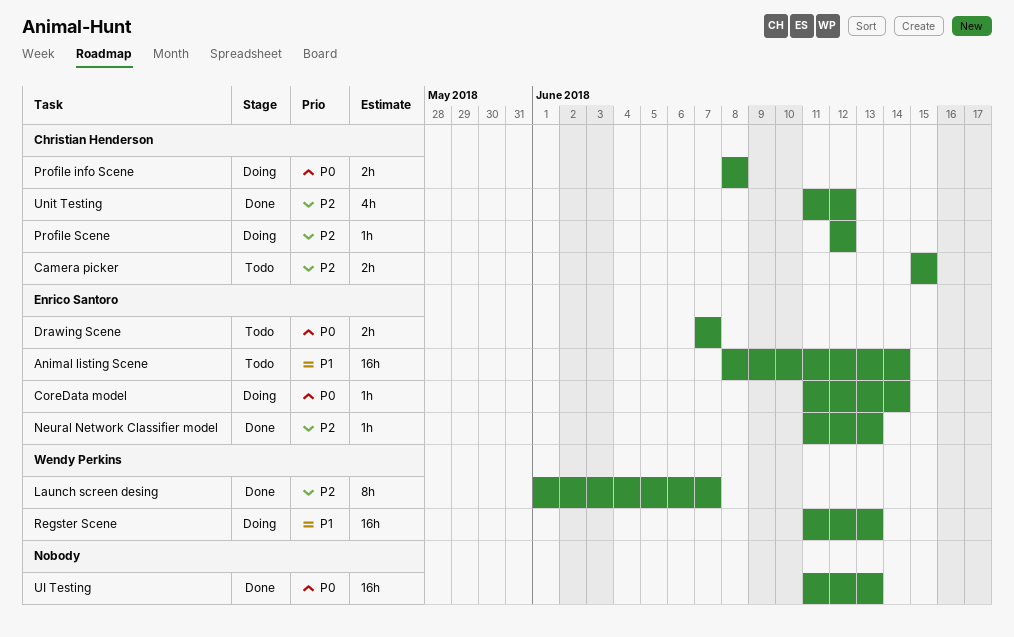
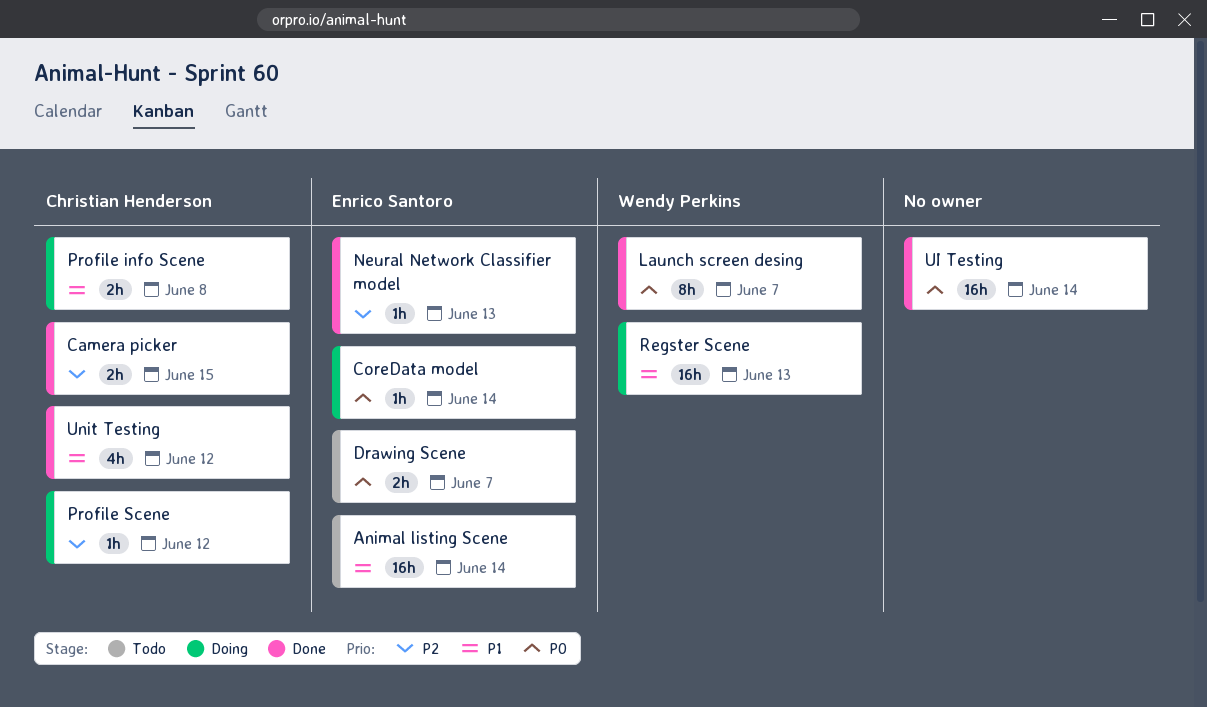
Camera picker, status: Todo -> Done
Launch screen desing, priority: P2 -> P0
Profile info Scene, priority: P0 -> P1
UI Testing, due: Jun 13 -> Jun 14
Unit Testing, priority: P2 -> P1

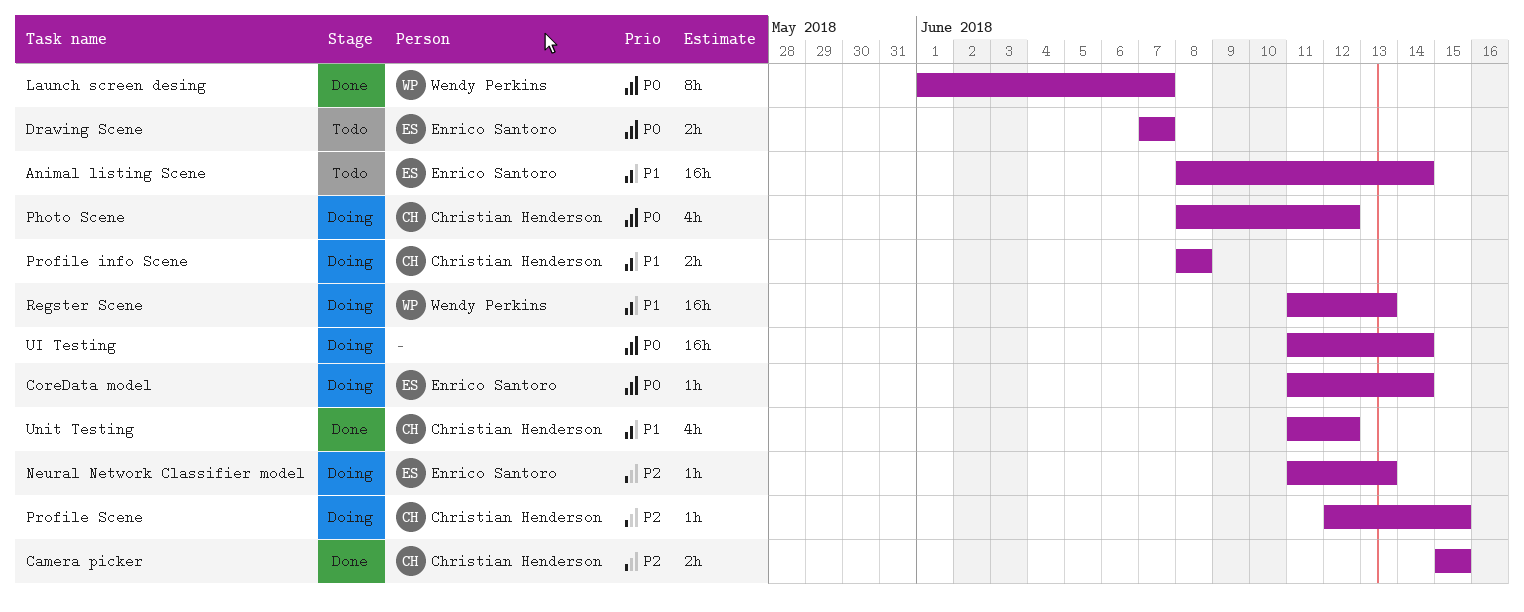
Neural Network Classifier model, status: Done -> Doing
Photo Scene: none -> present
Profile Scene, due: Jun 12 -> Jun 15
UI Testing, status: Done -> Doing

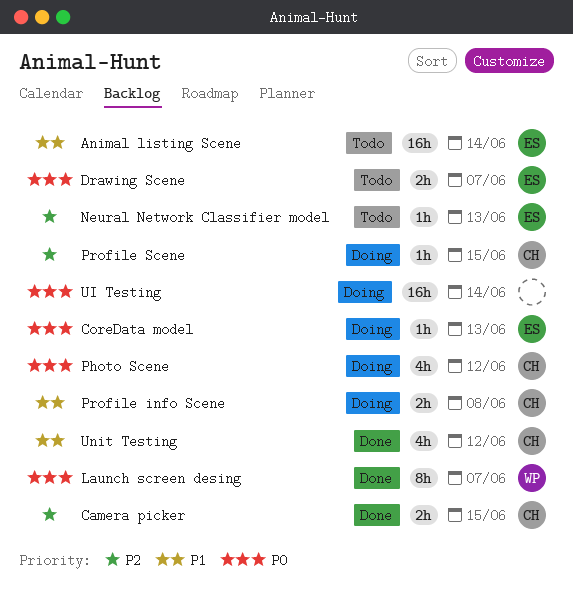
CoreData model, due: Jun 14 -> Jun 13
Neural Network Classifier model, status: Doing -> Todo
Regster Scene: present -> none

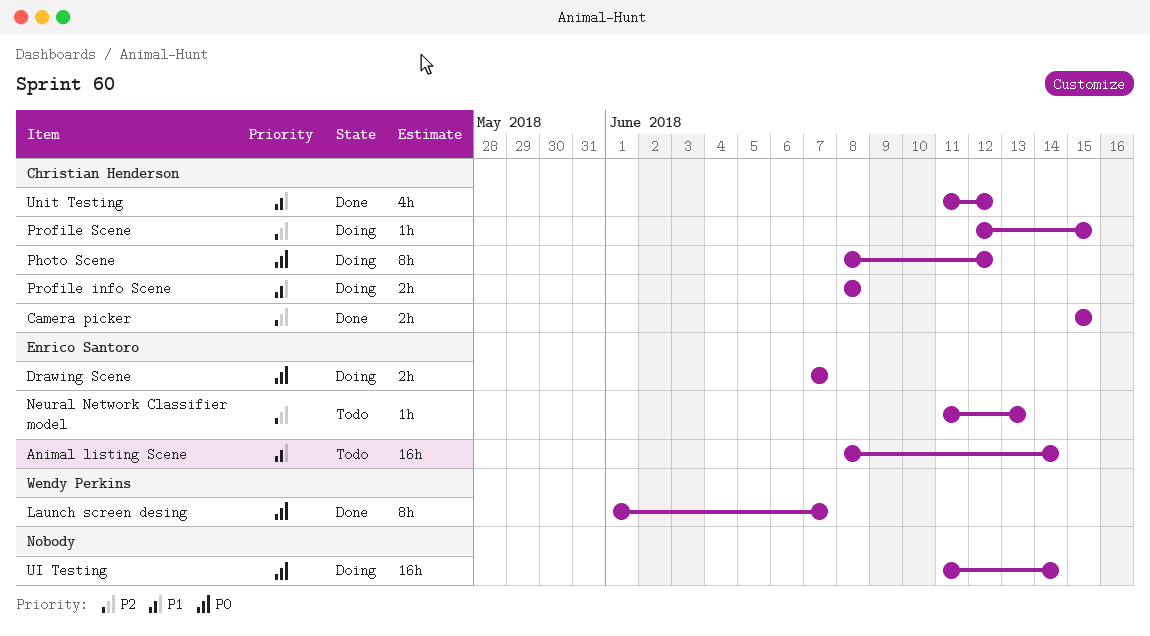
CoreData model: present -> none
Drawing Scene, status: Todo -> Doing
Photo Scene, estimate: 4h -> 8h

